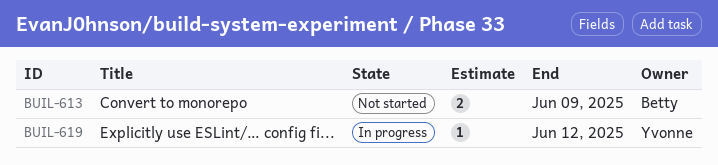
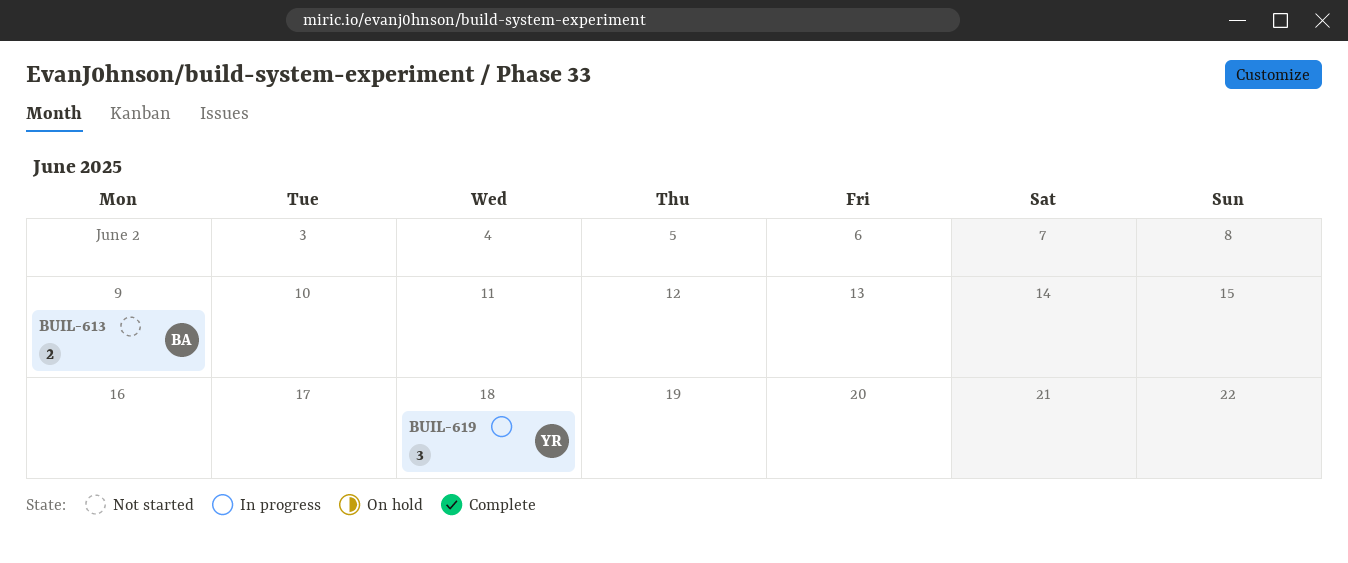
BUIL-619, estimate: 1 -> 3
BUIL-619, due: Jun 12 -> Jun 18

